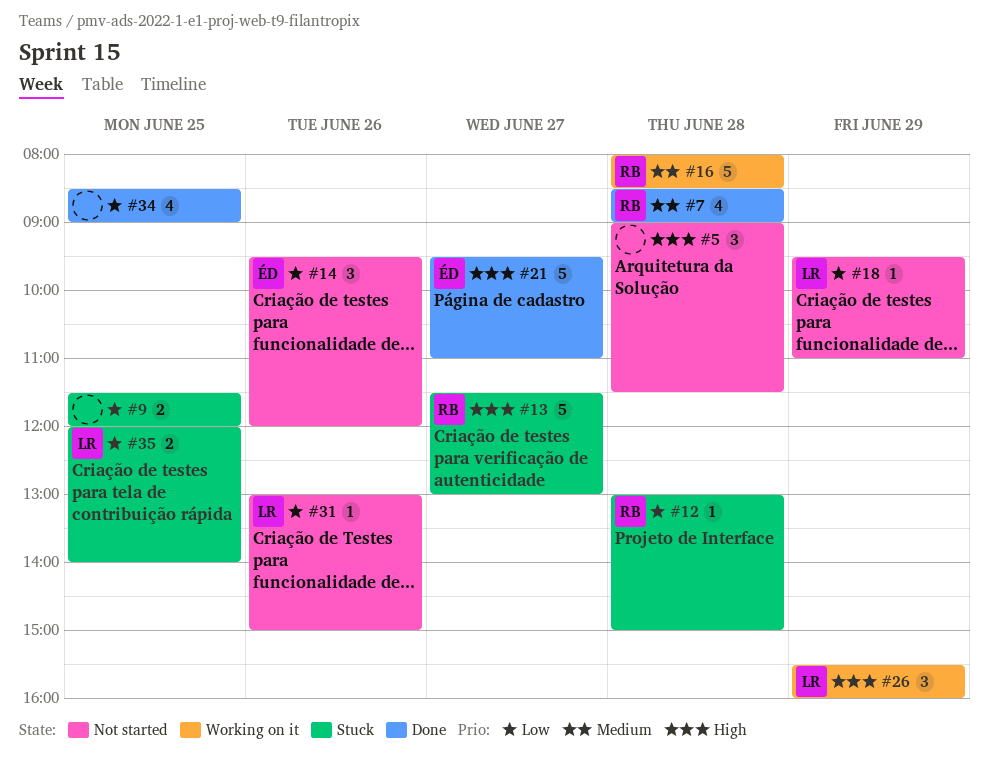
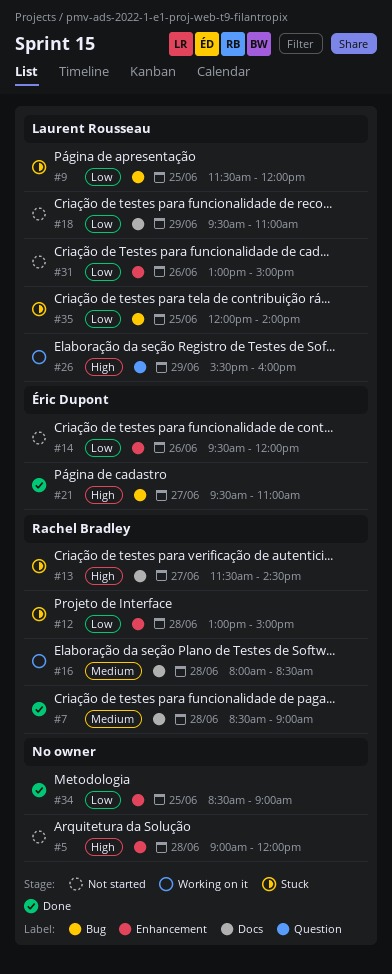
#5, ends: 11:30 -> 12:00
#9, owner: none -> Laurent Rousseau
#13, ends: 13:00 -> 14:30

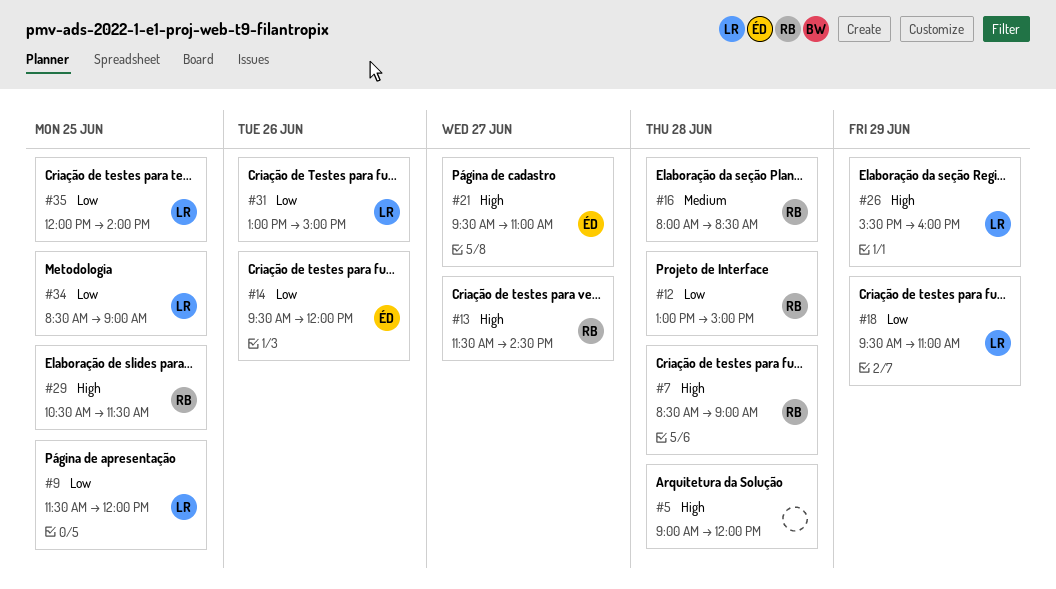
#7, priority: Medium -> High
#29: none -> present
#34, owner: none -> Laurent Rousseau

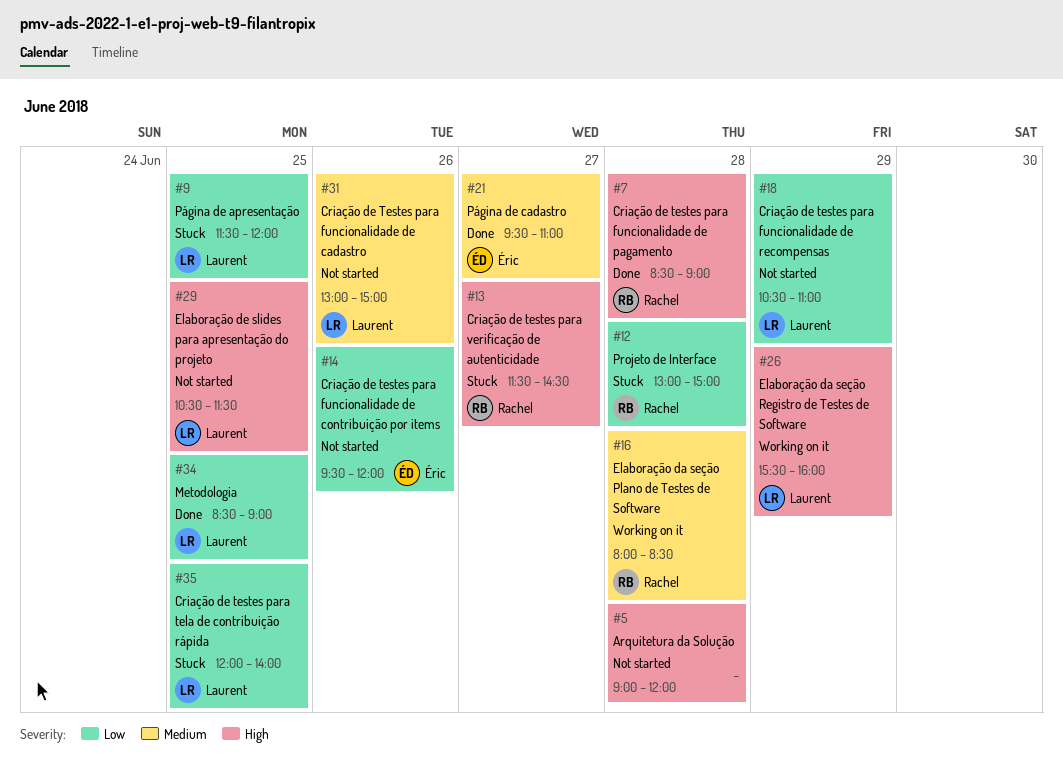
#18, begins: 09:30 -> 10:30
#21, priority: High -> Medium
#29, owner: Rachel -> Laurent
#31, priority: Low -> Medium

